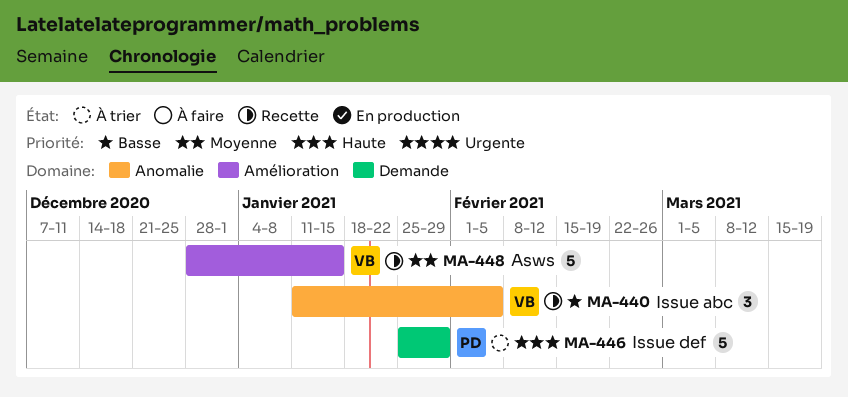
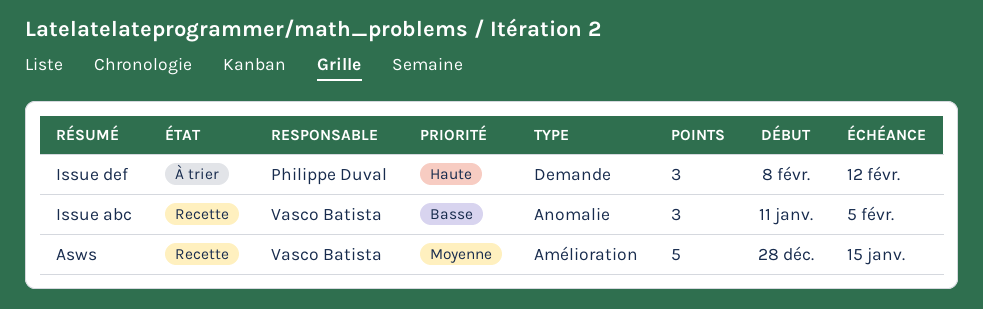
Issue def, estimate: 5 -> 3
Issue def, start: Jan 25 -> Feb 8
Issue def, due: Jan 29 -> Feb 12

